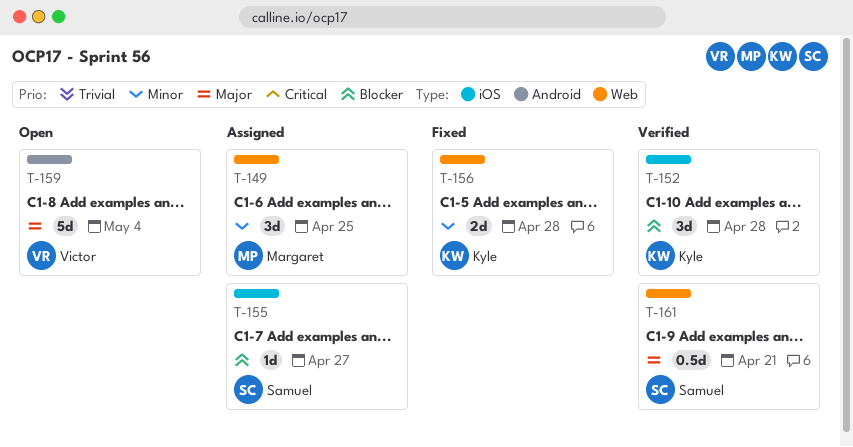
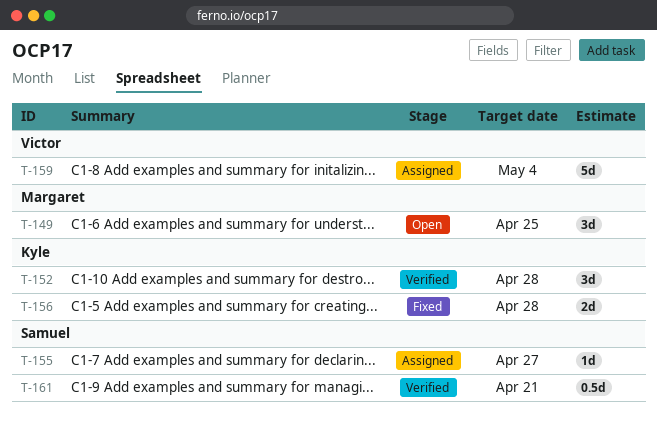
T-149, status: Assigned -> Open
T-159, status: Open -> Assigned

